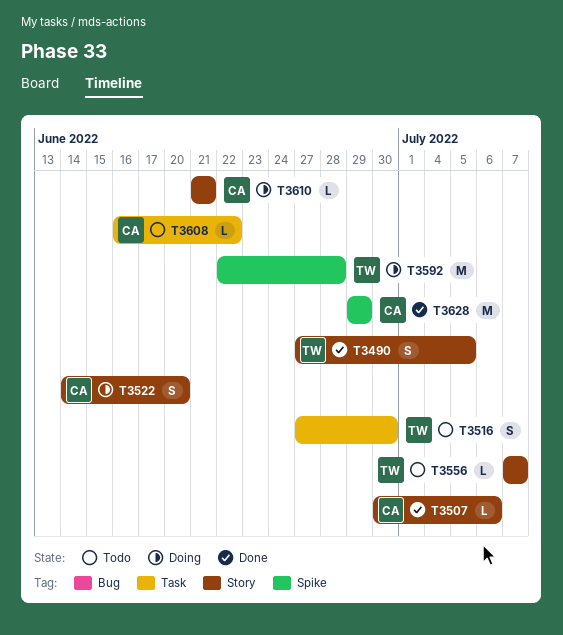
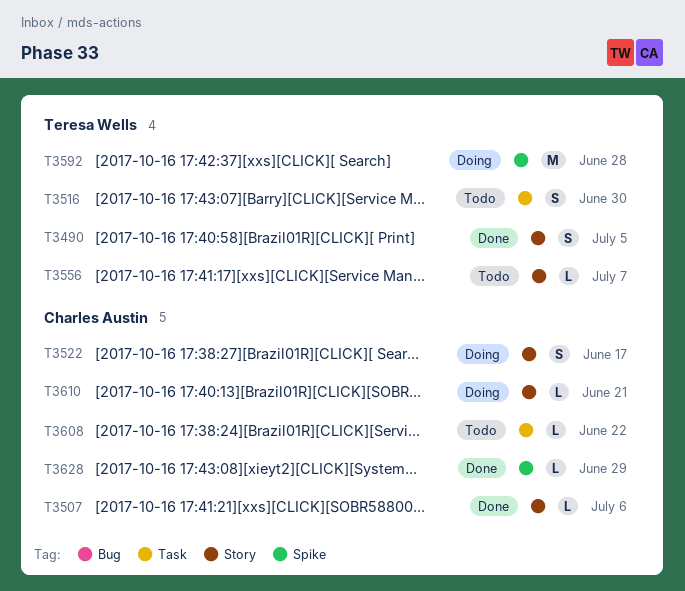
T3522, due: Jun 20 -> Jun 17
T3628, estimate: M -> L

